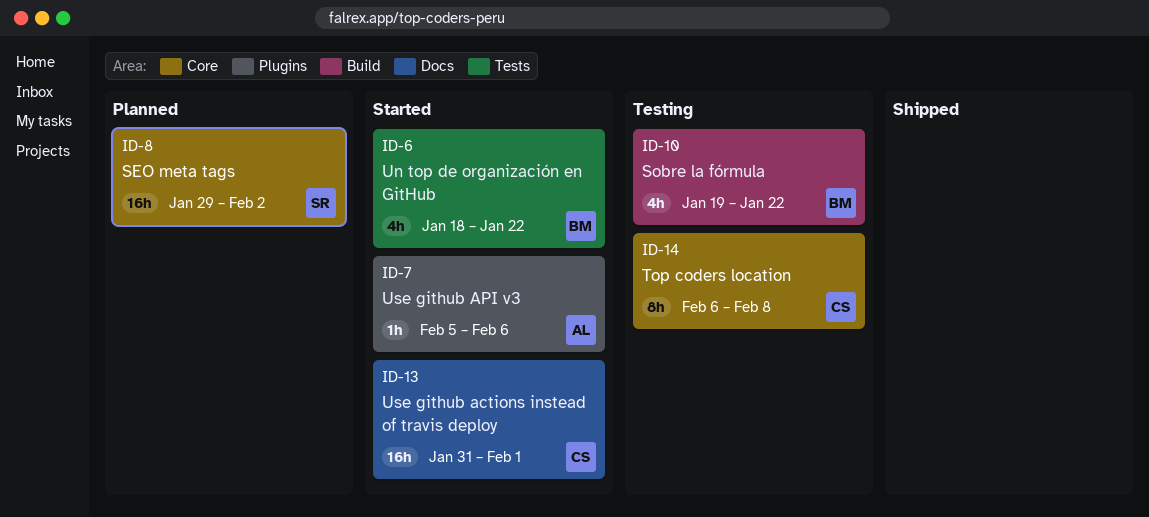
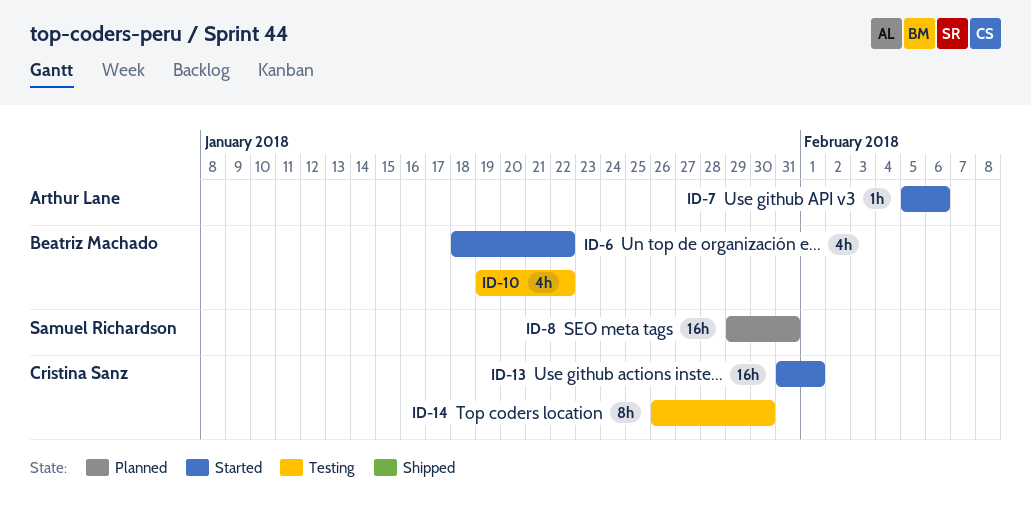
ID-8, due: Feb 2 -> Jan 31
ID-14, start: Feb 6 -> Jan 26
ID-14, due: Feb 8 -> Jan 30

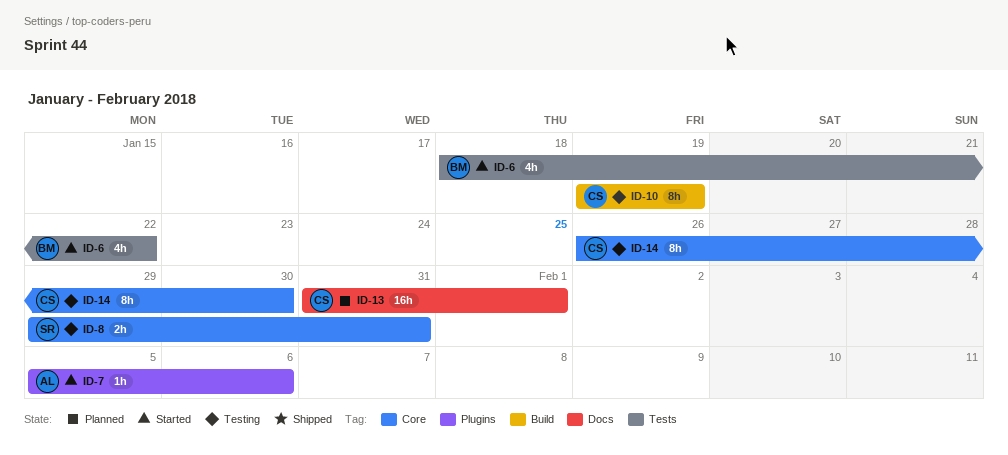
ID-8, status: Planned -> Testing
ID-8, estimate: 16h -> 2h
ID-10, owner: Beatriz Machado -> Cristina Sanz
ID-10, estimate: 4h -> 8h
ID-10, due: Jan 22 -> Jan 19
ID-13, status: Started -> Planned

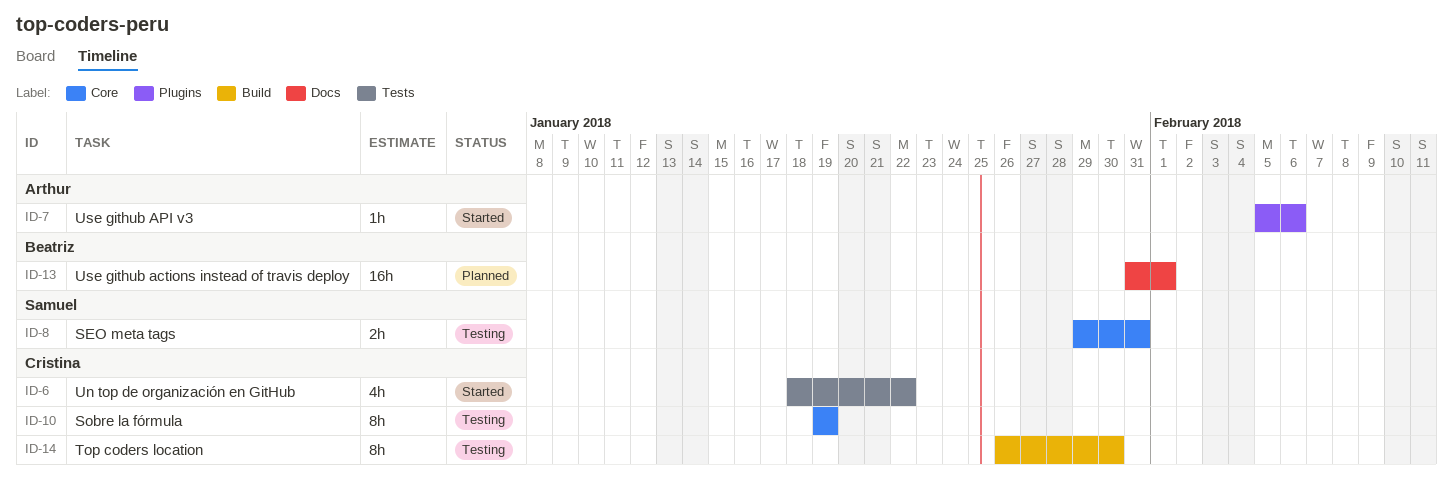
ID-6, owner: Beatriz -> Cristina
ID-10, label: Build -> Core
ID-13, owner: Cristina -> Beatriz
ID-14, label: Core -> Build

